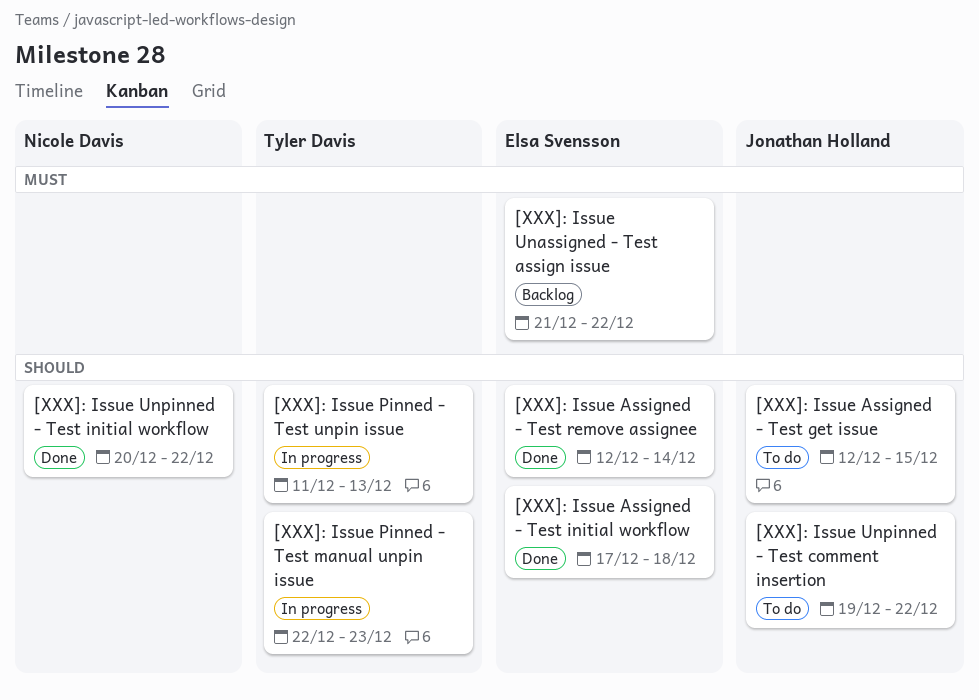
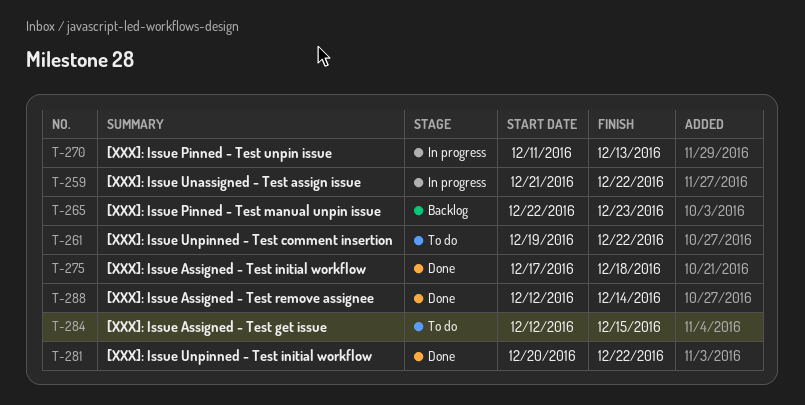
[XXX]: Issue Pinned - Test manual unpin issue, status: In progress -> Backlog
[XXX]: Issue Unassigned - Test assign issue, status: Backlog -> In progress

